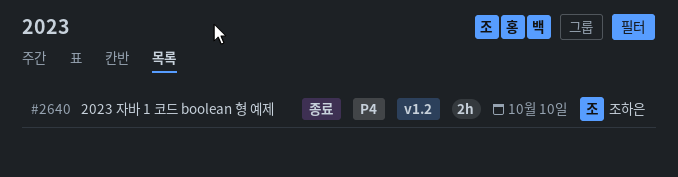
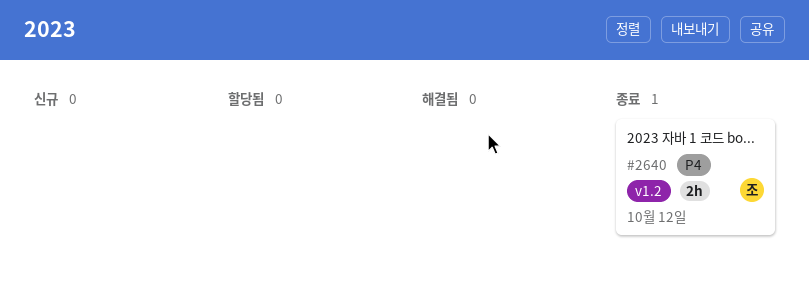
#2640, due: Oct 10 -> Oct 12

